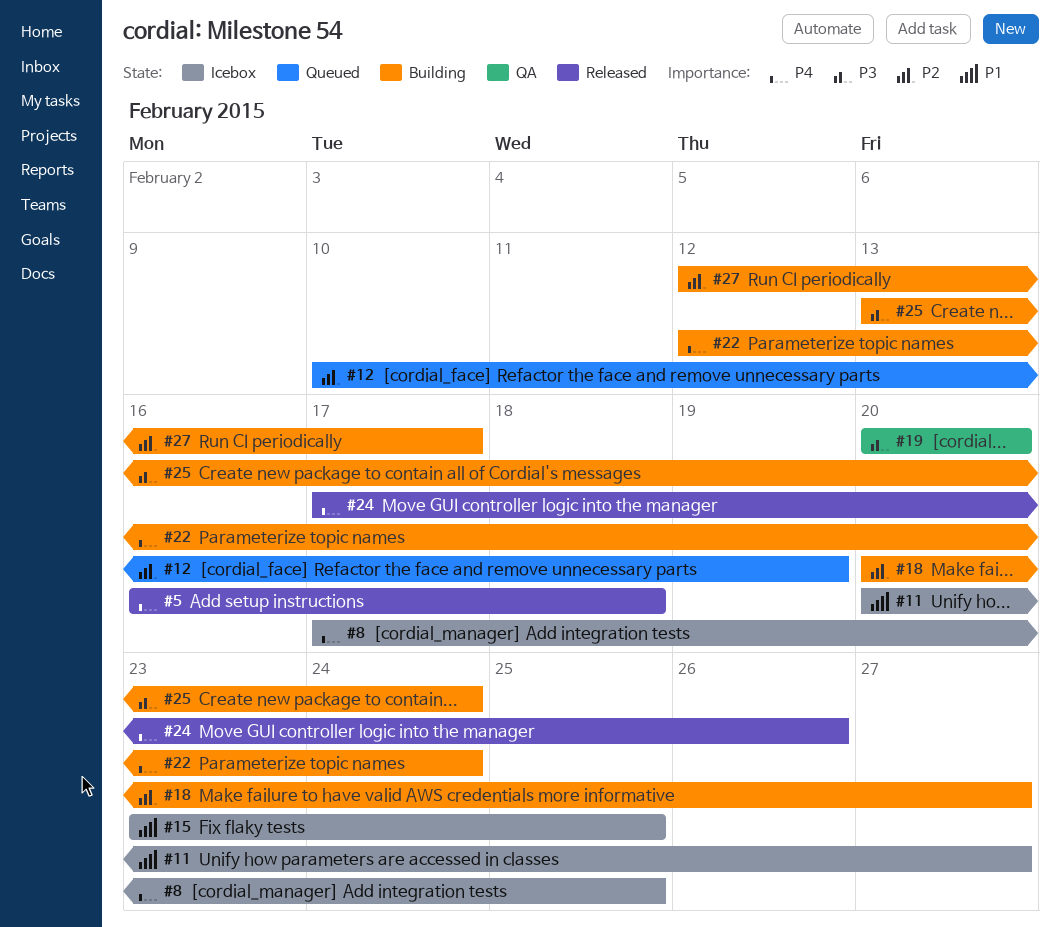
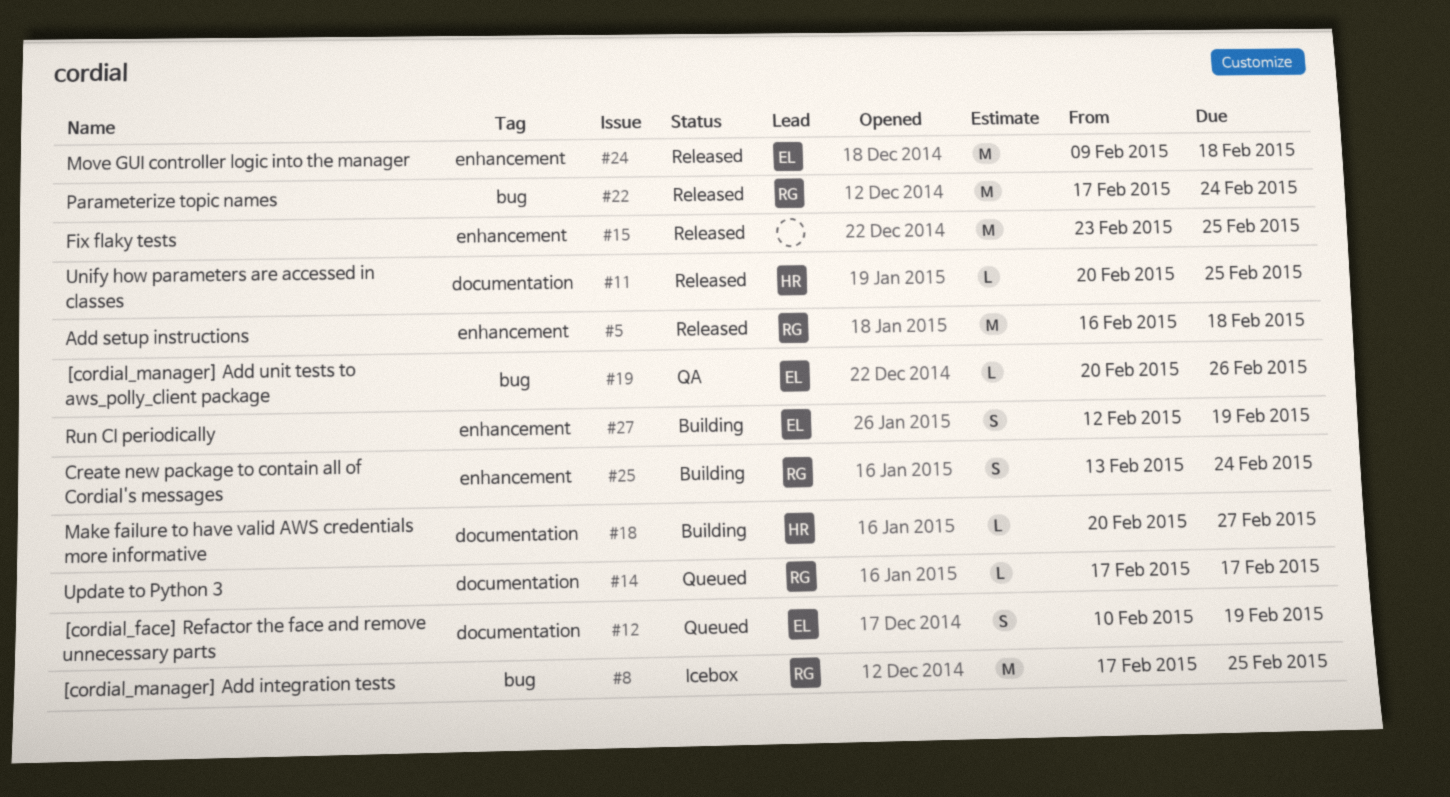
#11, status: Icebox -> Released
#11, due: Feb 27 -> Feb 25
#14: none -> present
#15, status: Icebox -> Released
#19, due: Feb 20 -> Feb 26
#22, status: Building -> Released
#22, start: Feb 12 -> Feb 17
#24, start: Feb 17 -> Feb 9
#24, due: Feb 26 -> Feb 18
#27, due: Feb 17 -> Feb 19

